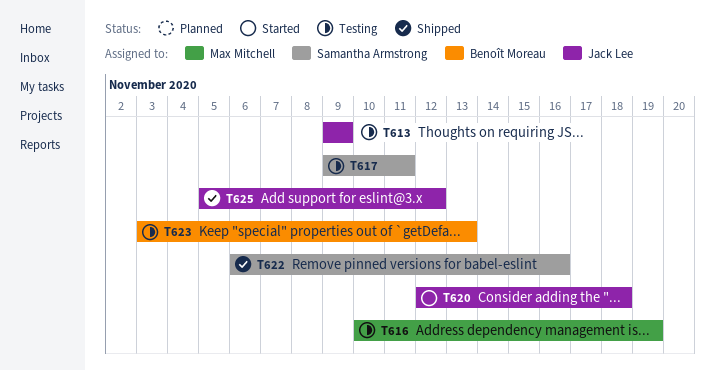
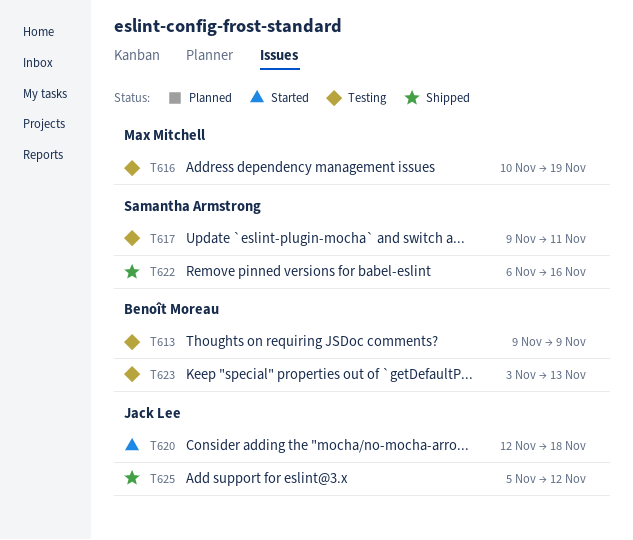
T613, owner: Jack Lee -> Benoît Moreau

